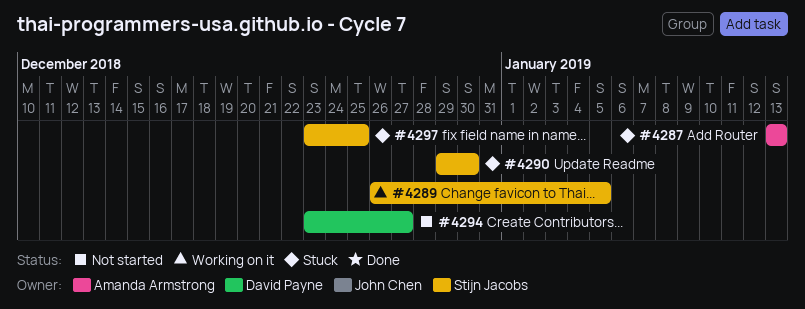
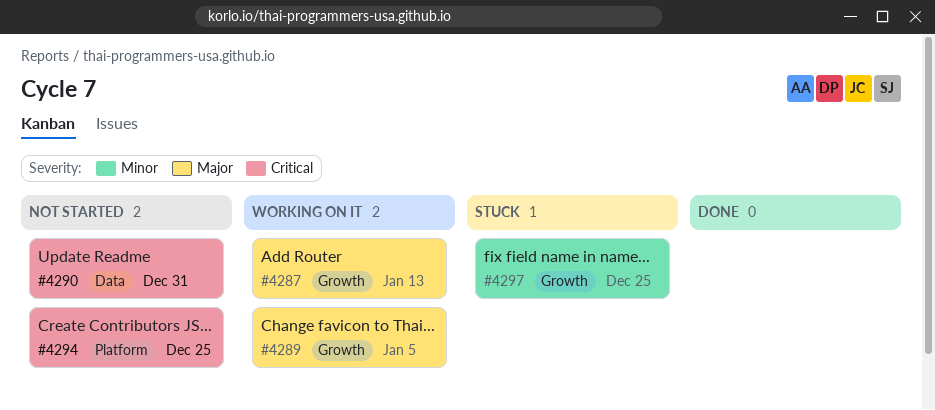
#4287, status: Stuck -> Working on it
#4290, status: Stuck -> Not started
#4290, due: Dec 30 -> Dec 31
#4294, due: Dec 27 -> Dec 25

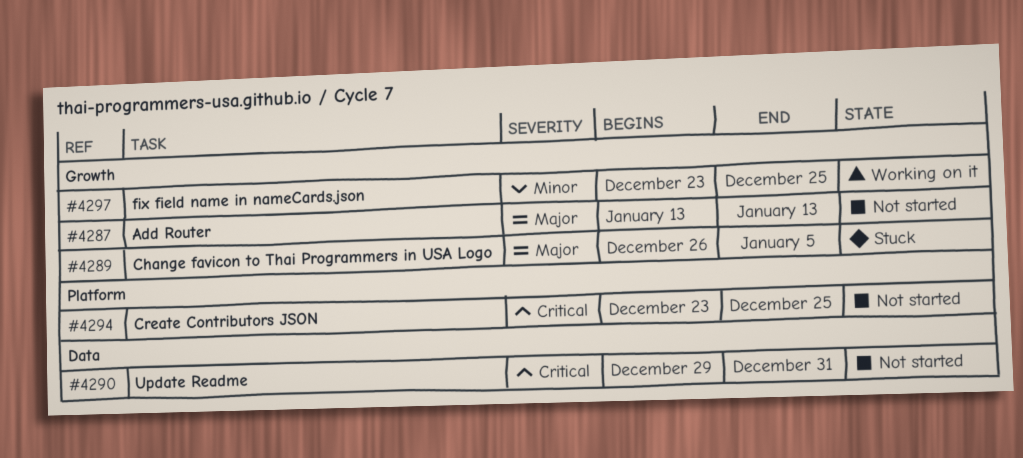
#4287, status: Working on it -> Not started
#4289, status: Working on it -> Stuck
#4297, status: Stuck -> Working on it

